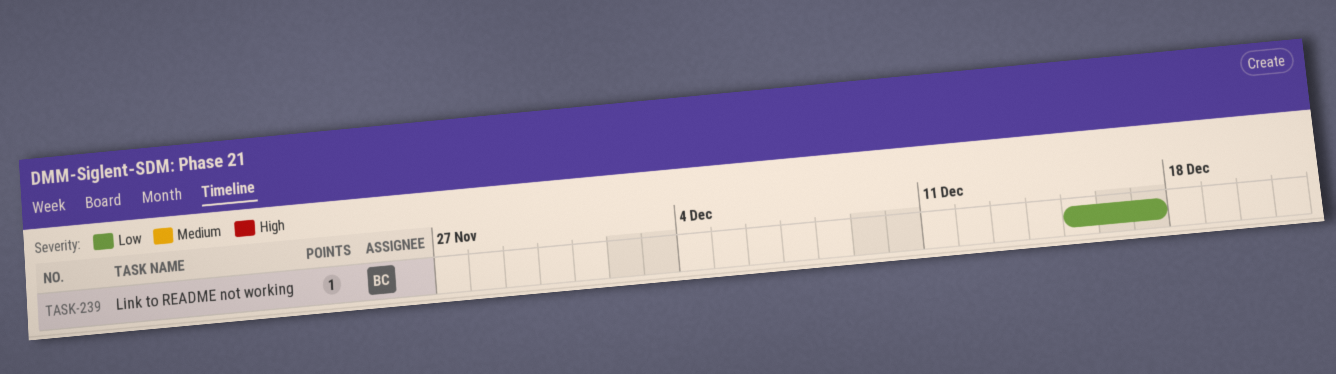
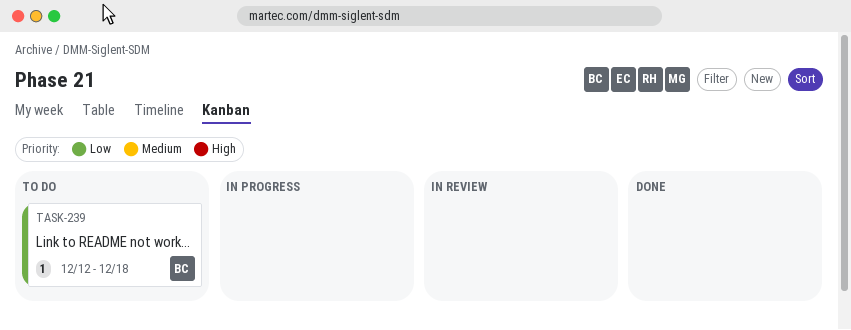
TASK-239, start: Dec 15 -> Dec 12
TASK-239, due: Dec 17 -> Dec 18

